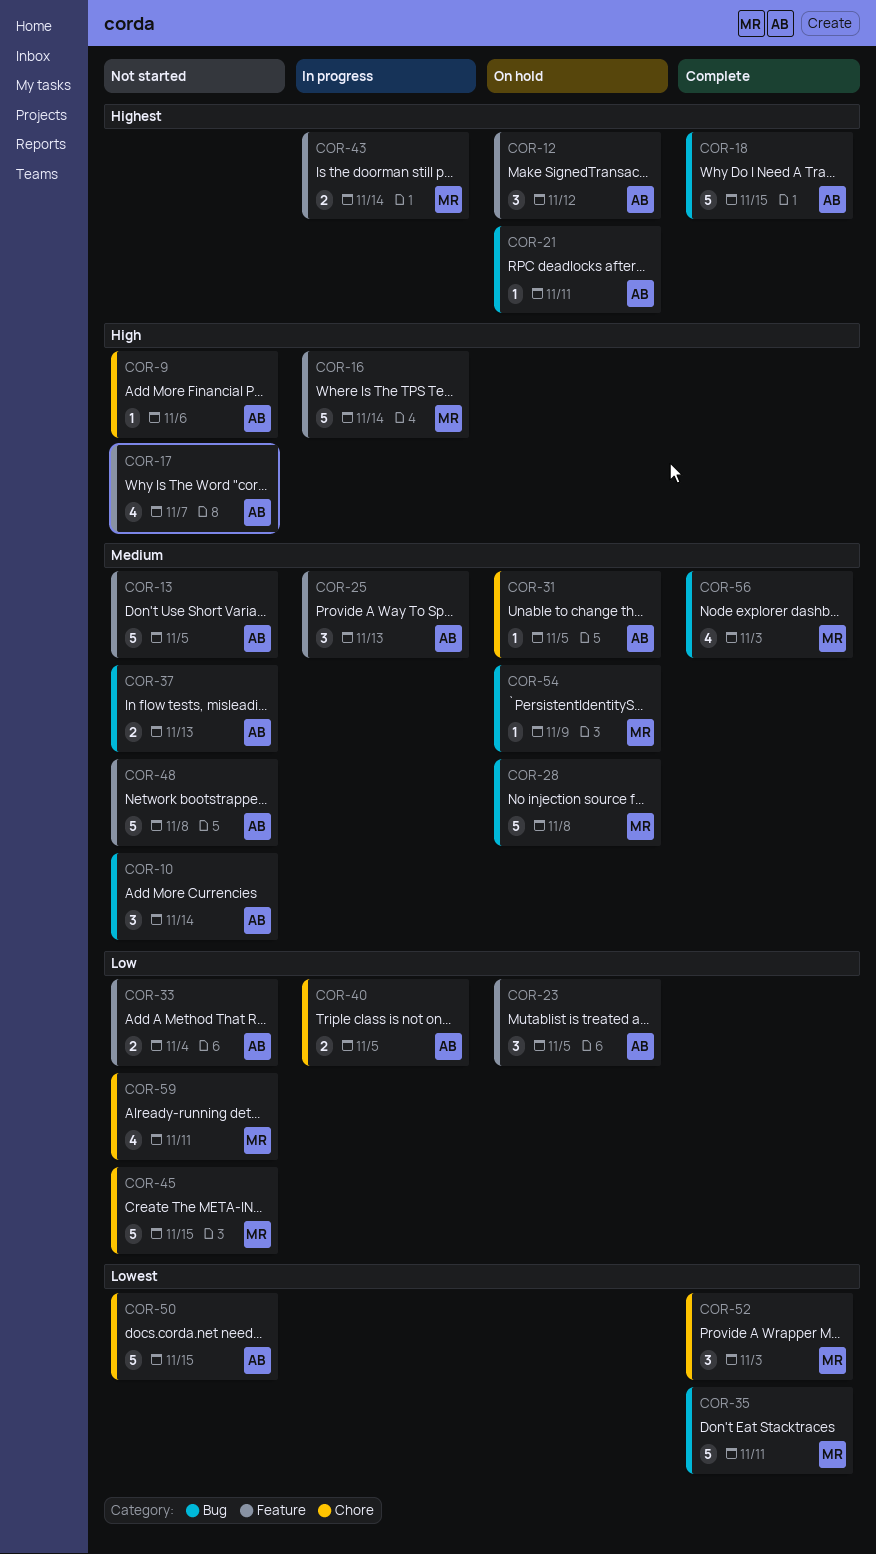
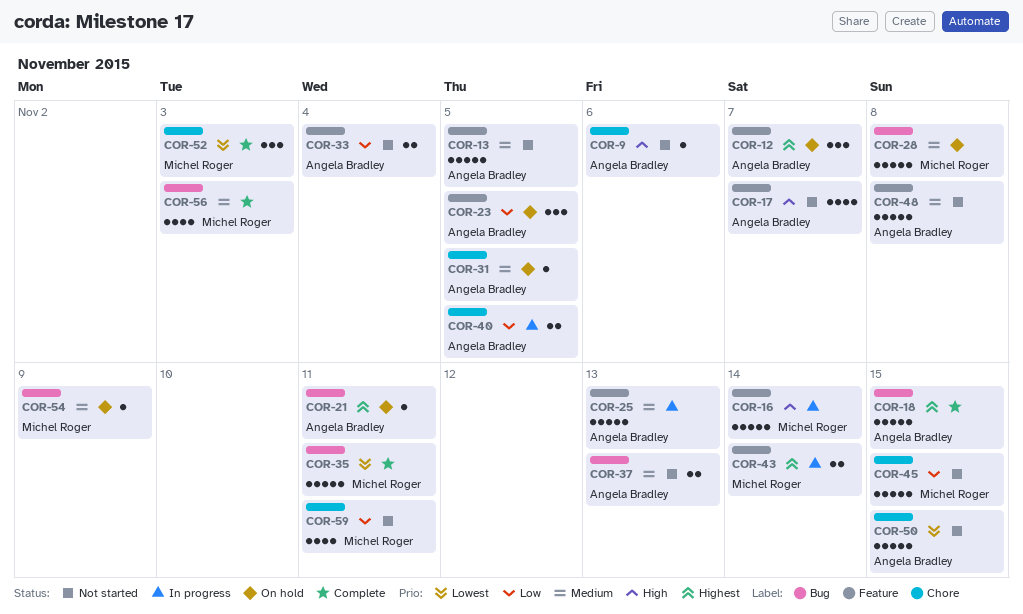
COR-10: present -> none
COR-12, due: Nov 12 -> Nov 7
COR-25, estimate: 3 -> 5

